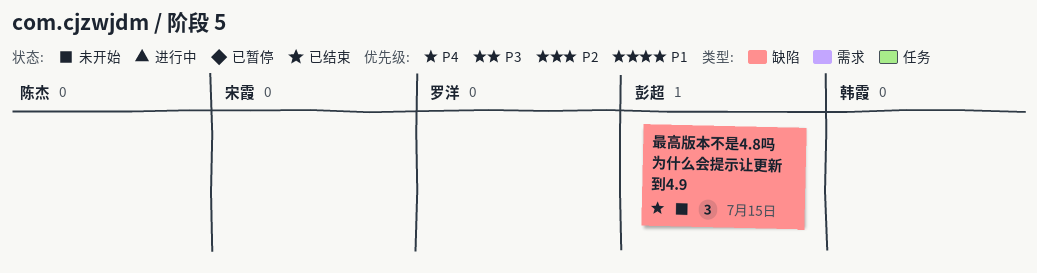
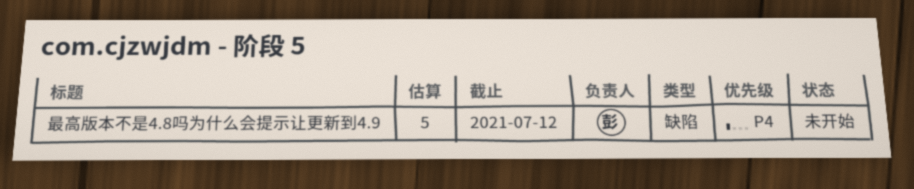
最高版本不是4.8吗为什么会提示让更新到4.9, estimate: 3 -> 5
最高版本不是4.8吗为什么会提示让更新到4.9, due: Jul 15 -> Jul 12

